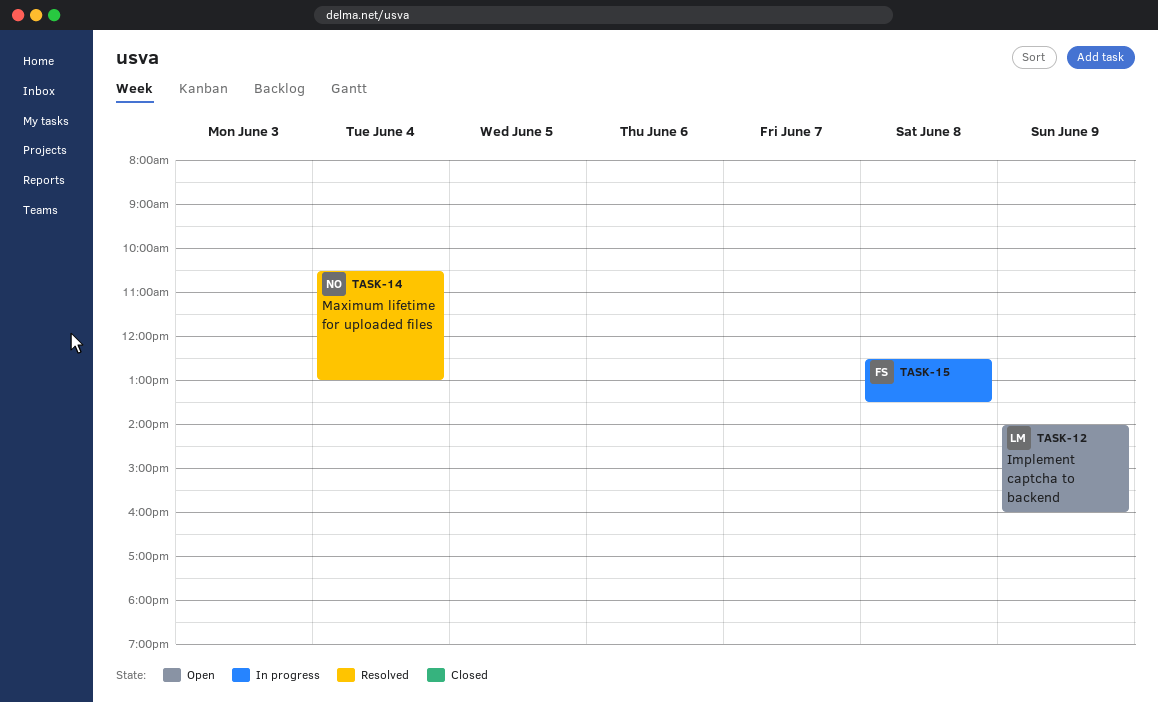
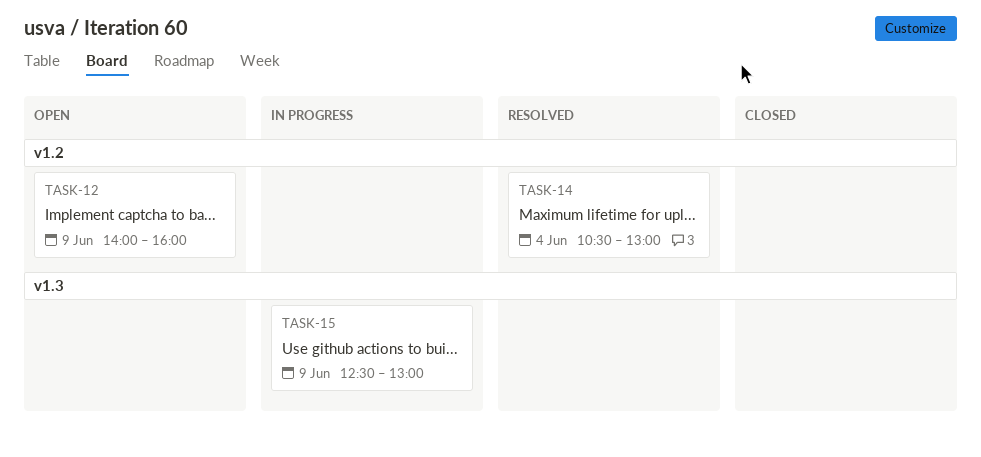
TASK-15, day: Jun 8 -> Jun 9
TASK-15, ends: 13:30 -> 13:00

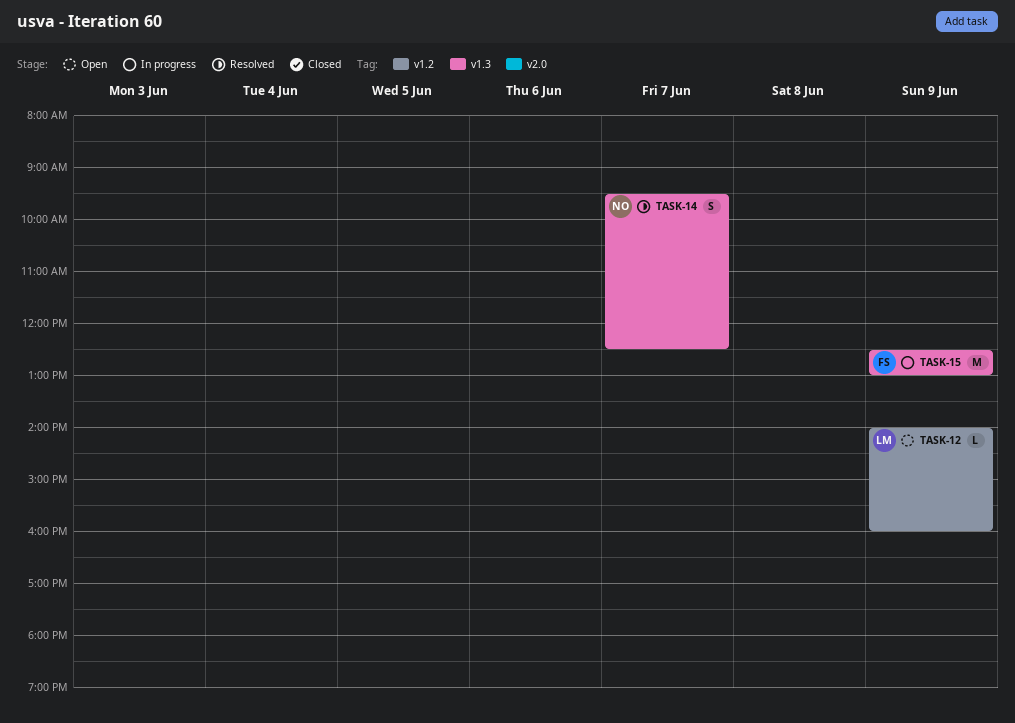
TASK-14, label: v1.2 -> v1.3
TASK-14, day: Jun 4 -> Jun 7
TASK-14, begins: 10:30 -> 09:30
TASK-14, ends: 13:00 -> 12:30

